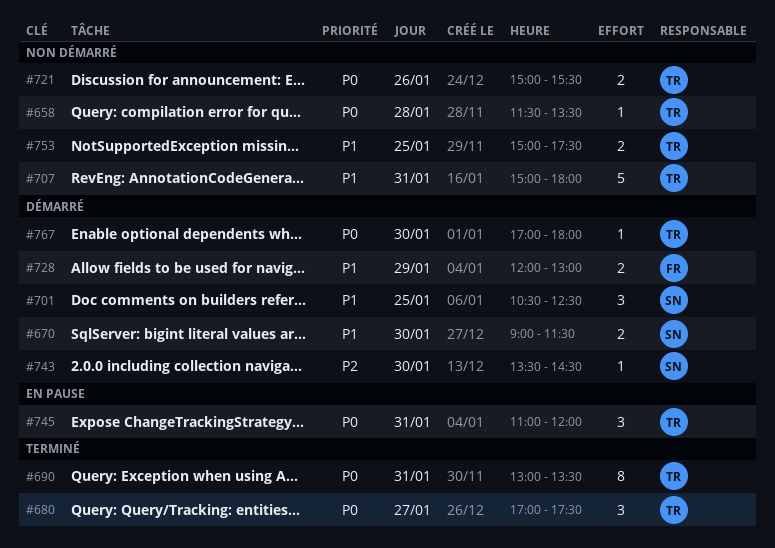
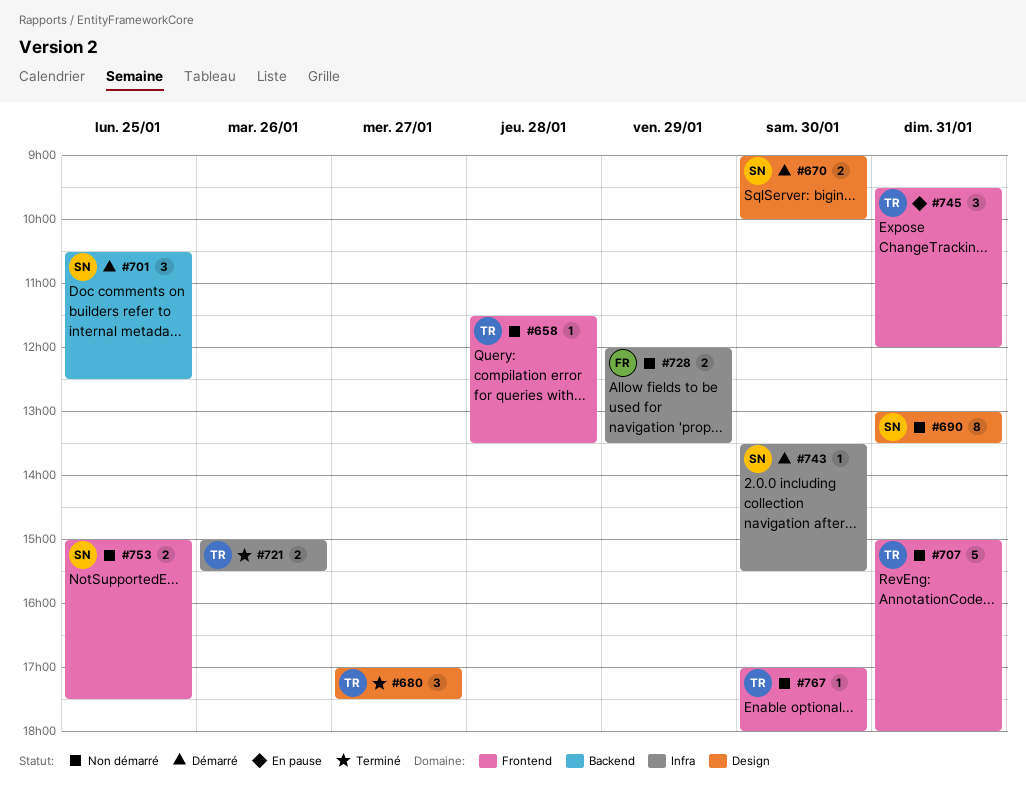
#670, ends: 11:30 -> 10:00
#690, status: Terminé -> Non démarré
#690, owner: TR -> SN
#721, status: Non démarré -> Terminé
#728, status: Démarré -> Non démarré
#728, ends: 13:00 -> 13:30
#743, ends: 14:30 -> 15:30
#745, begins: 11:00 -> 09:30
#753, owner: TR -> SN
#767, status: Démarré -> Non démarré

